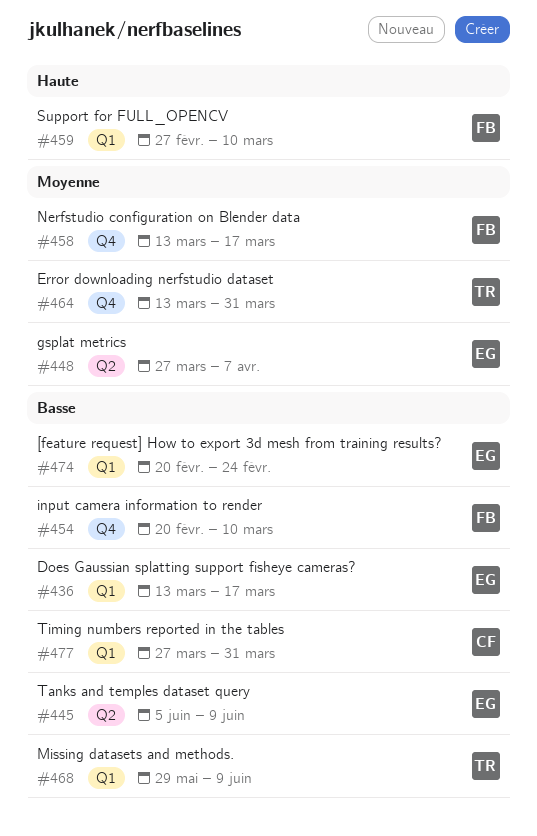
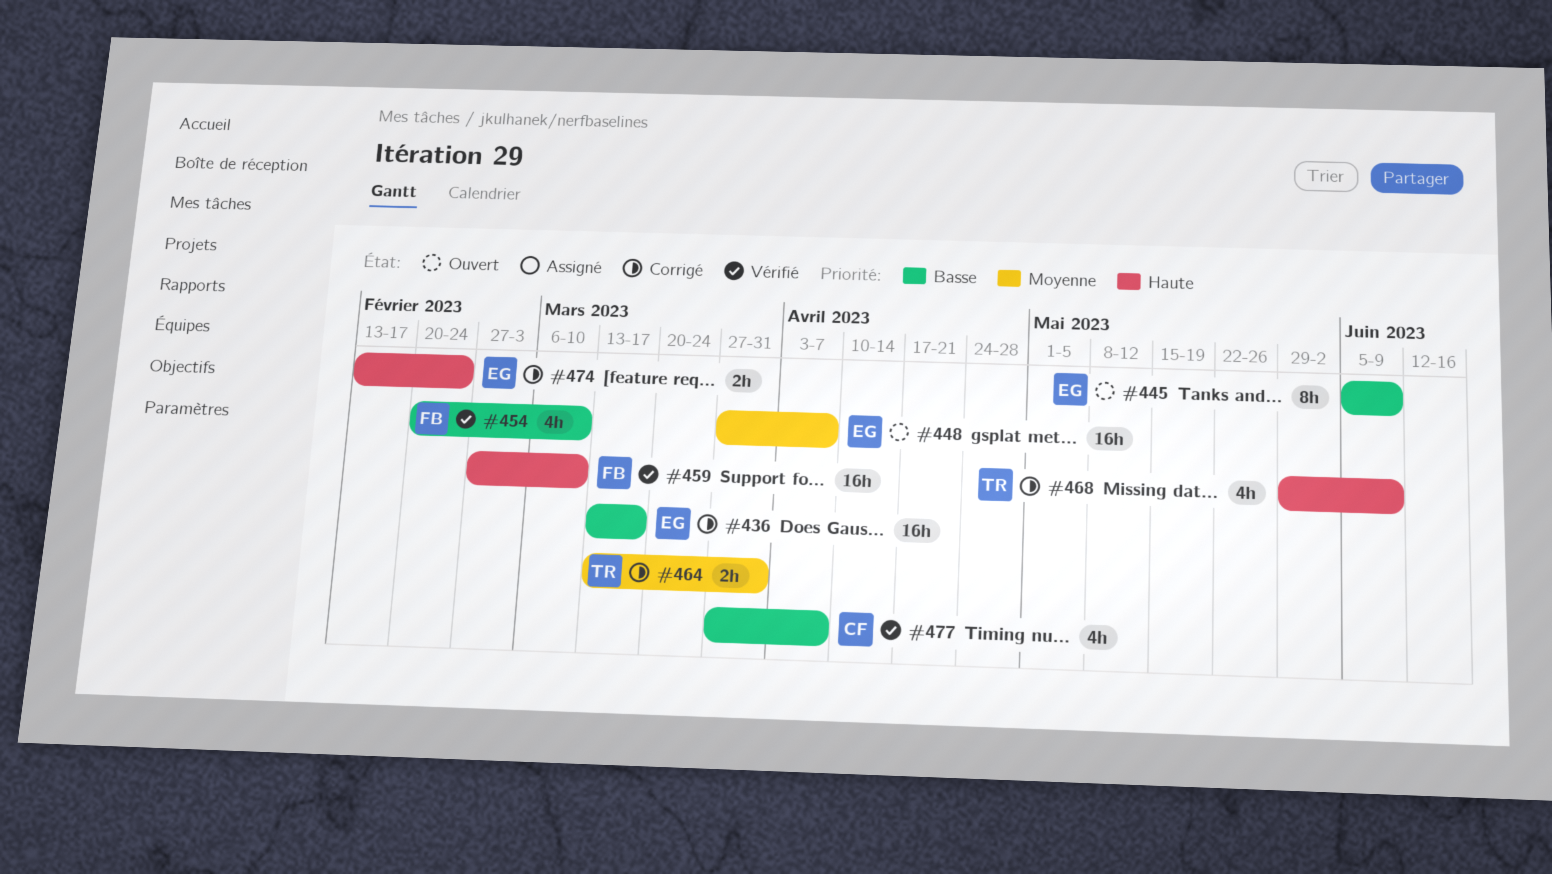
#458: present -> none
#468, priority: Basse -> Haute
#474, priority: Basse -> Haute
#474, start: Feb 20 -> Feb 13
#477, due: Mar 31 -> Apr 7

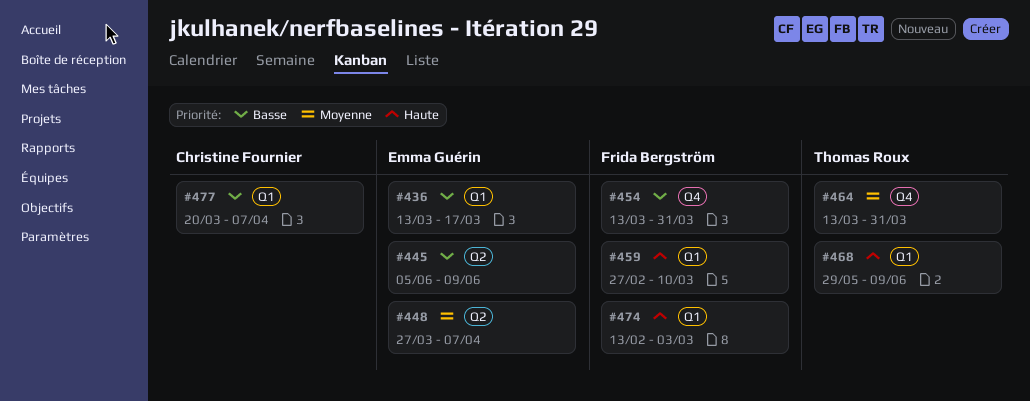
#454, start: Feb 20 -> Mar 13
#454, due: Mar 10 -> Mar 31
#474, owner: Emma Guérin -> Frida Bergström
#474, due: Feb 24 -> Mar 3
#477, start: Mar 27 -> Mar 20

